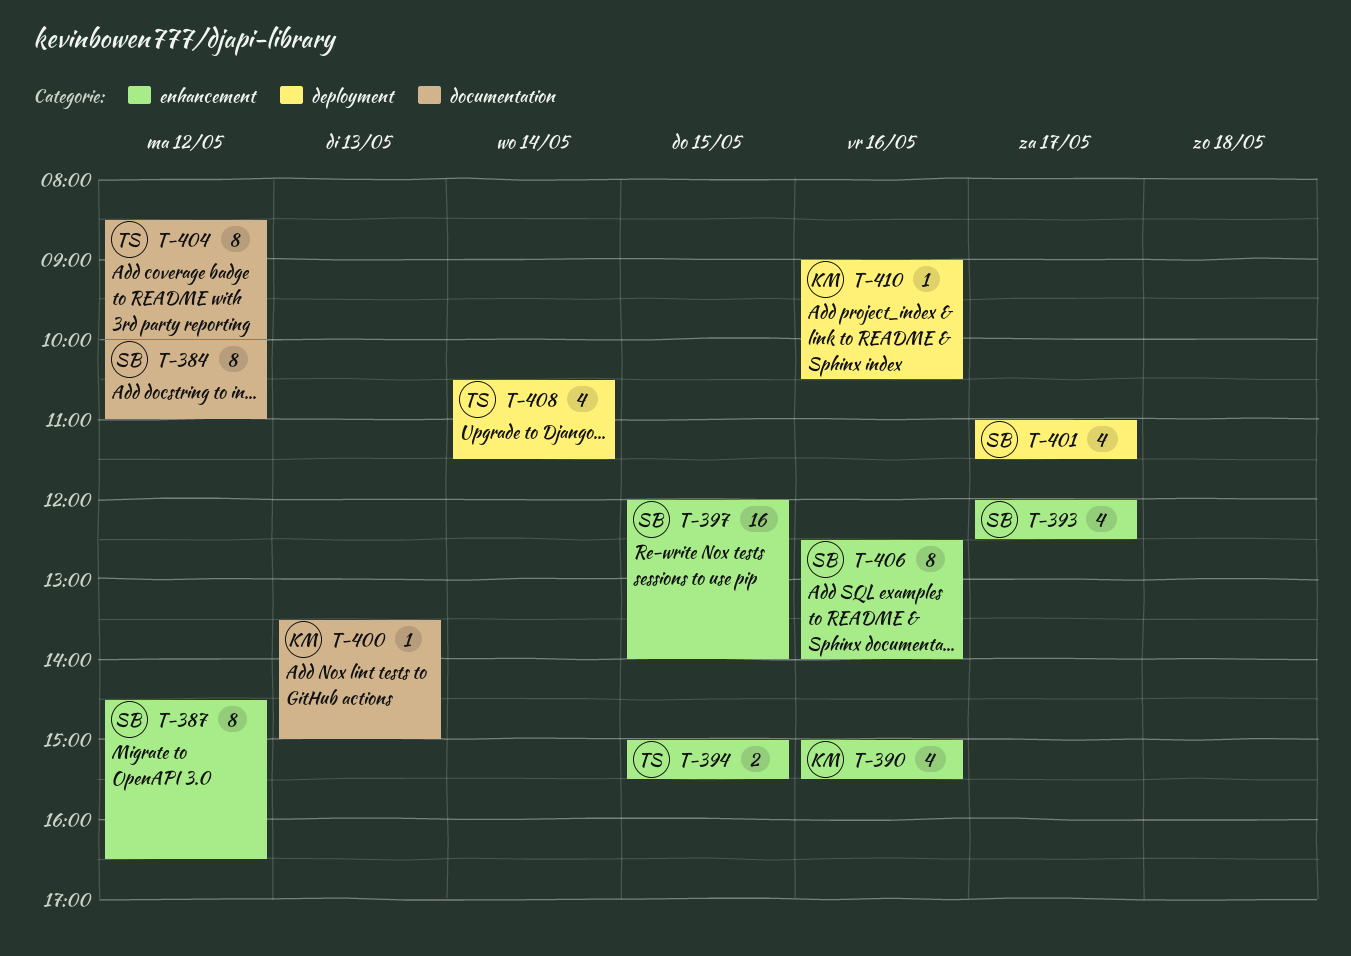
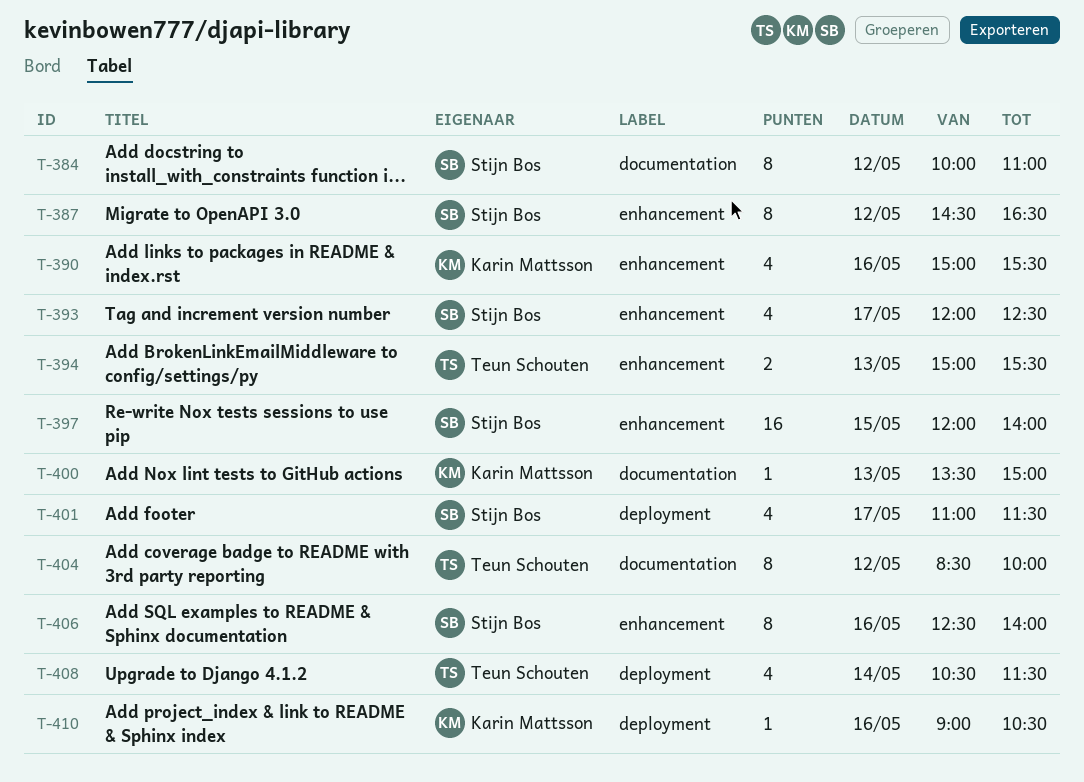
T-394, day: May 15 -> May 13

